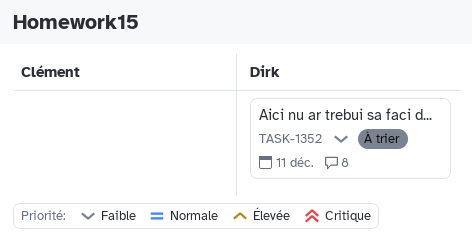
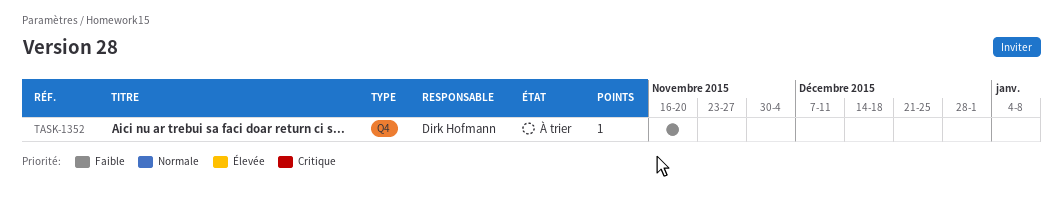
TASK-1352, due: Dec 11 -> Nov 20

